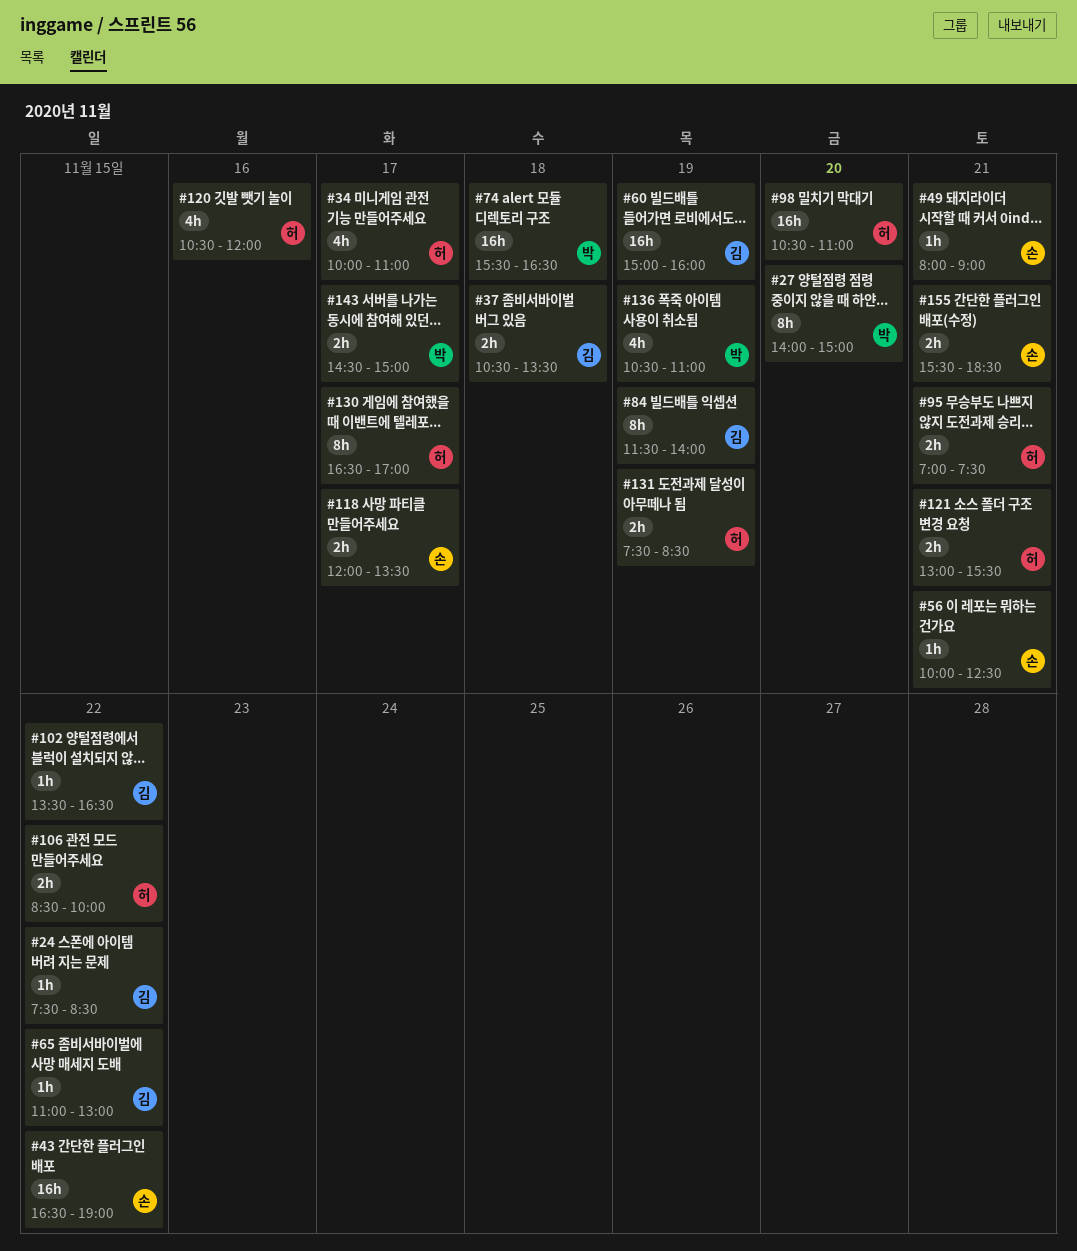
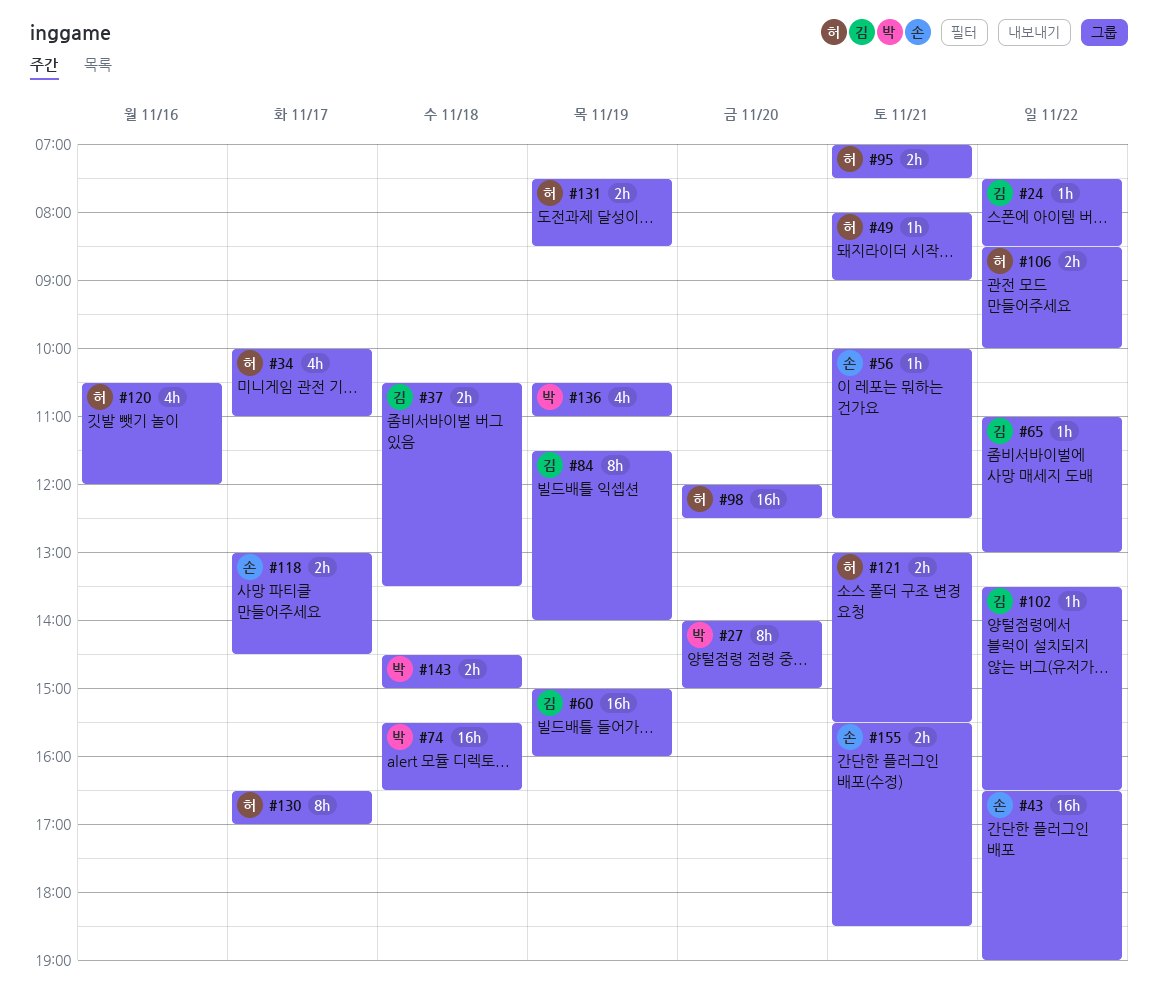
#49, owner: 손 -> 허
#98, begins: 10:30 -> 12:00
#98, ends: 11:00 -> 12:30
#118, begins: 12:00 -> 13:00
#118, ends: 13:30 -> 14:30
#143, day: Nov 17 -> Nov 18

